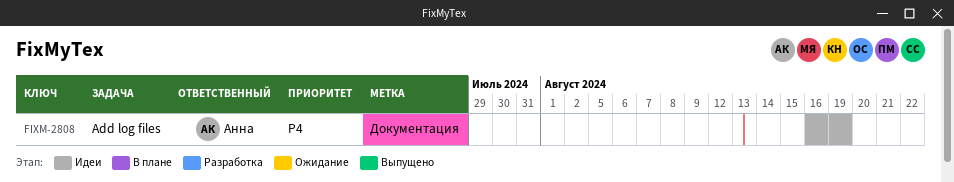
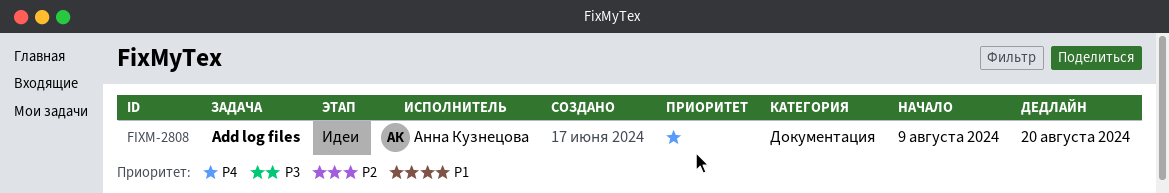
FIXM-2808, start: Aug 16 -> Aug 9
FIXM-2808, due: Aug 19 -> Aug 20

